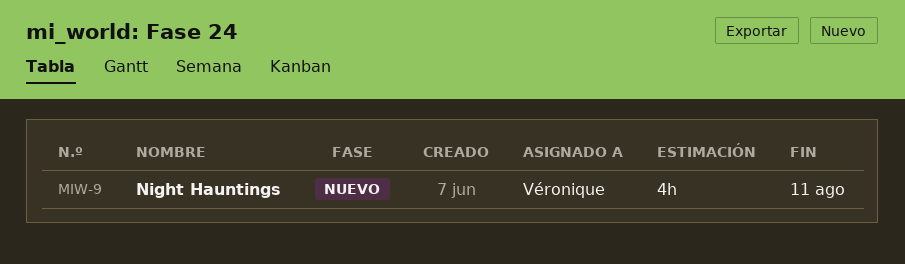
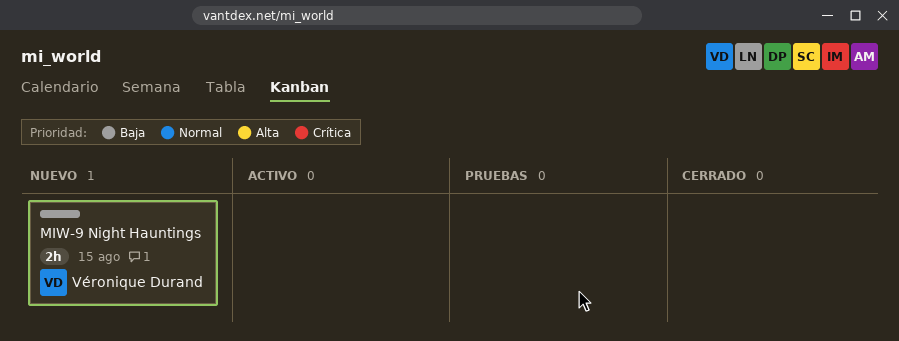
MIW-9, estimate: 4h -> 2h
MIW-9, due: Aug 11 -> Aug 15

